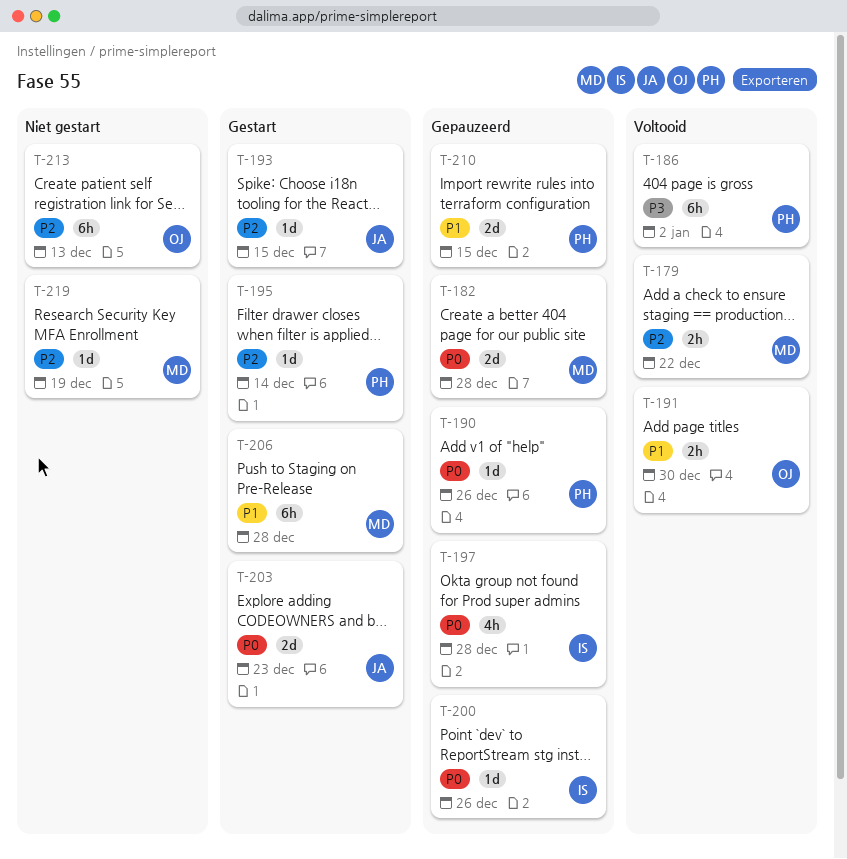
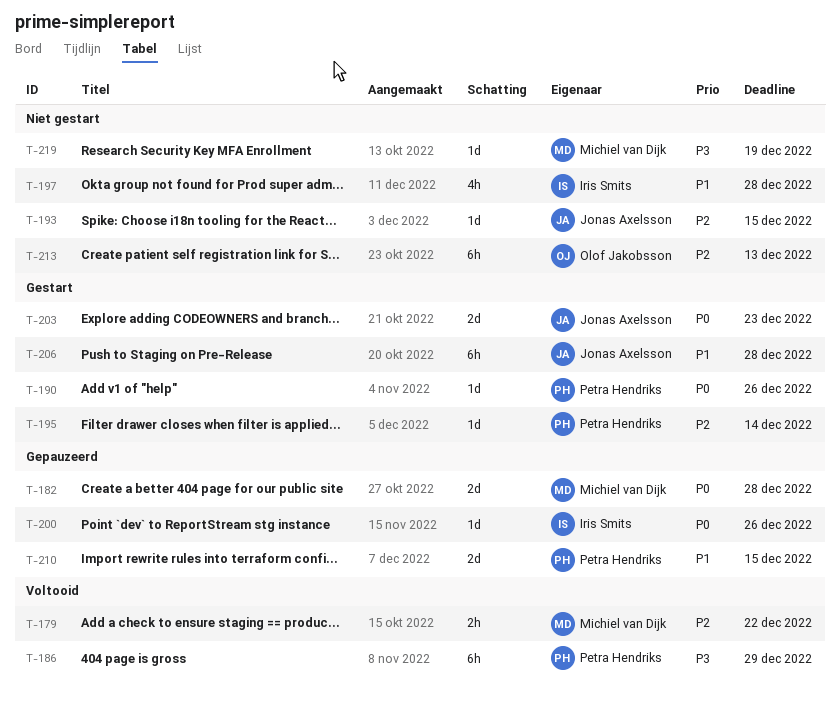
T-186, due: Jan 2 -> Dec 29
T-190, status: Gepauzeerd -> Gestart
T-191: present -> none
T-193, status: Gestart -> Niet gestart
T-197, status: Gepauzeerd -> Niet gestart
T-197, priority: P0 -> P1
T-206, owner: Michiel van Dijk -> Jonas Axelsson
T-219, priority: P2 -> P3

